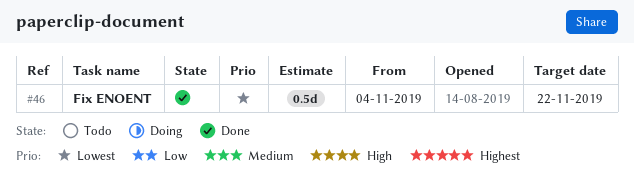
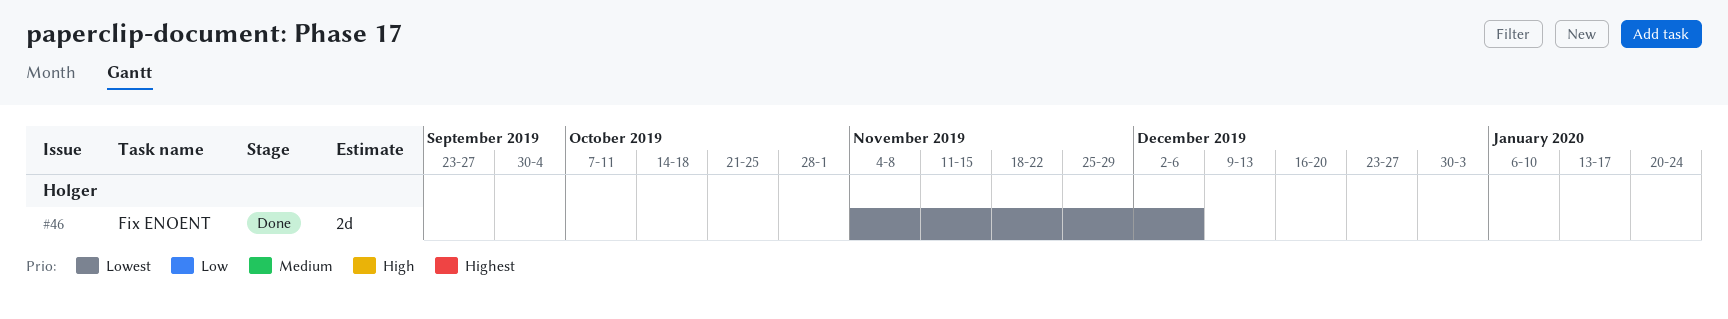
#46, estimate: 0.5d -> 2d
#46, due: Nov 22 -> Dec 6

